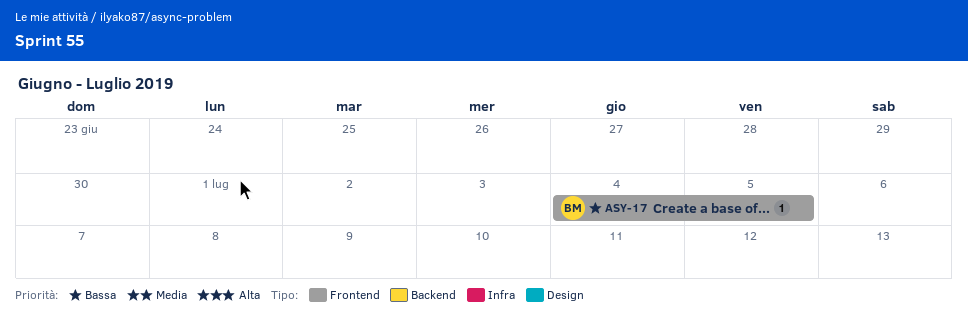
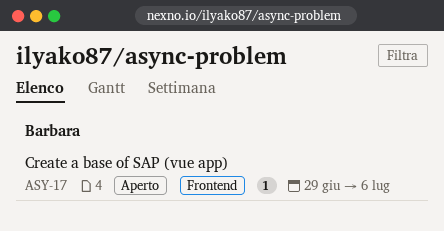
ASY-17, start: Jul 4 -> Jun 29
ASY-17, due: Jul 5 -> Jul 6

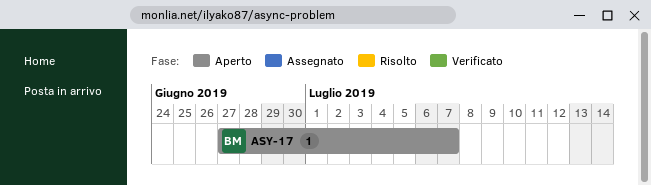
ASY-17, start: Jun 29 -> Jun 27
ASY-17, due: Jul 6 -> Jul 7

